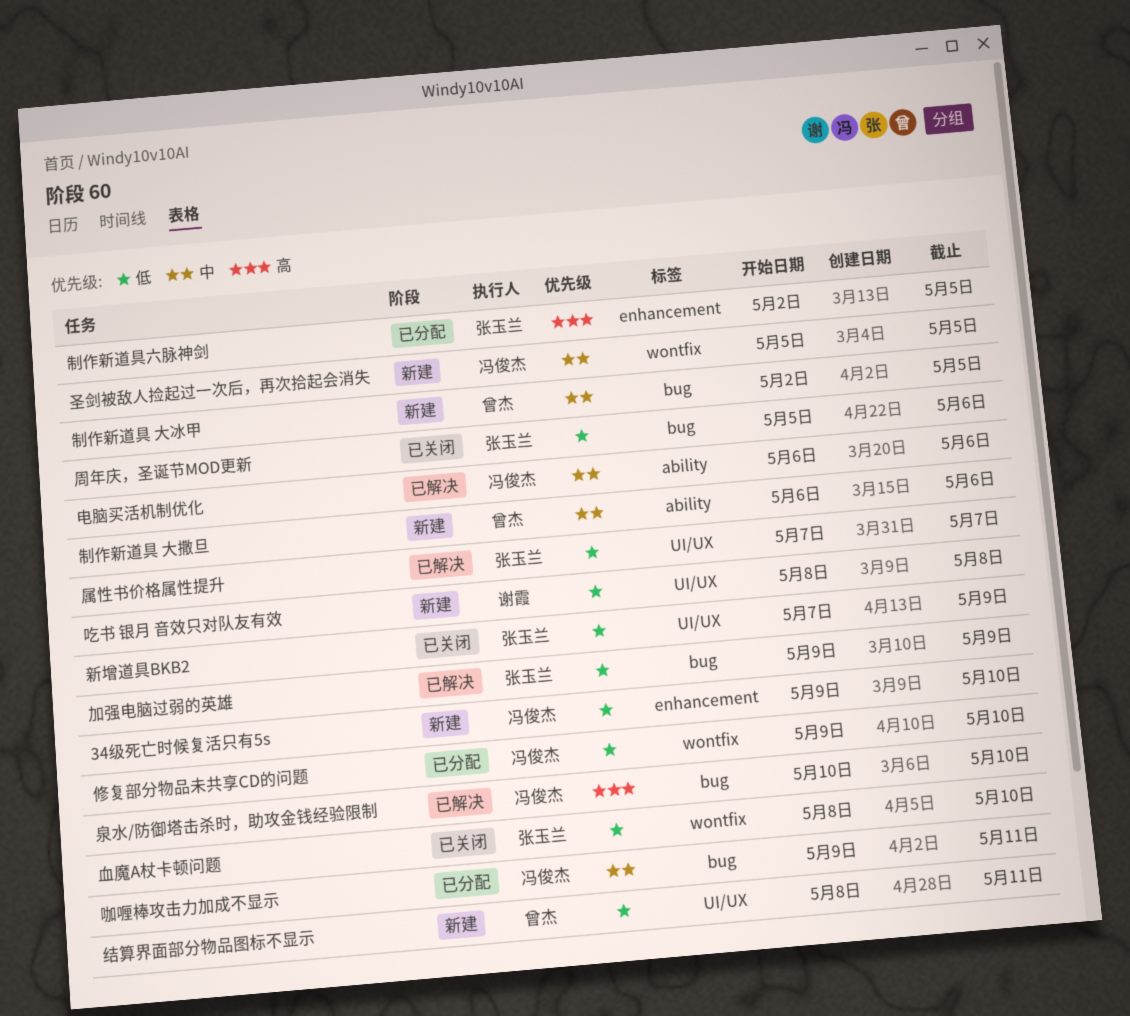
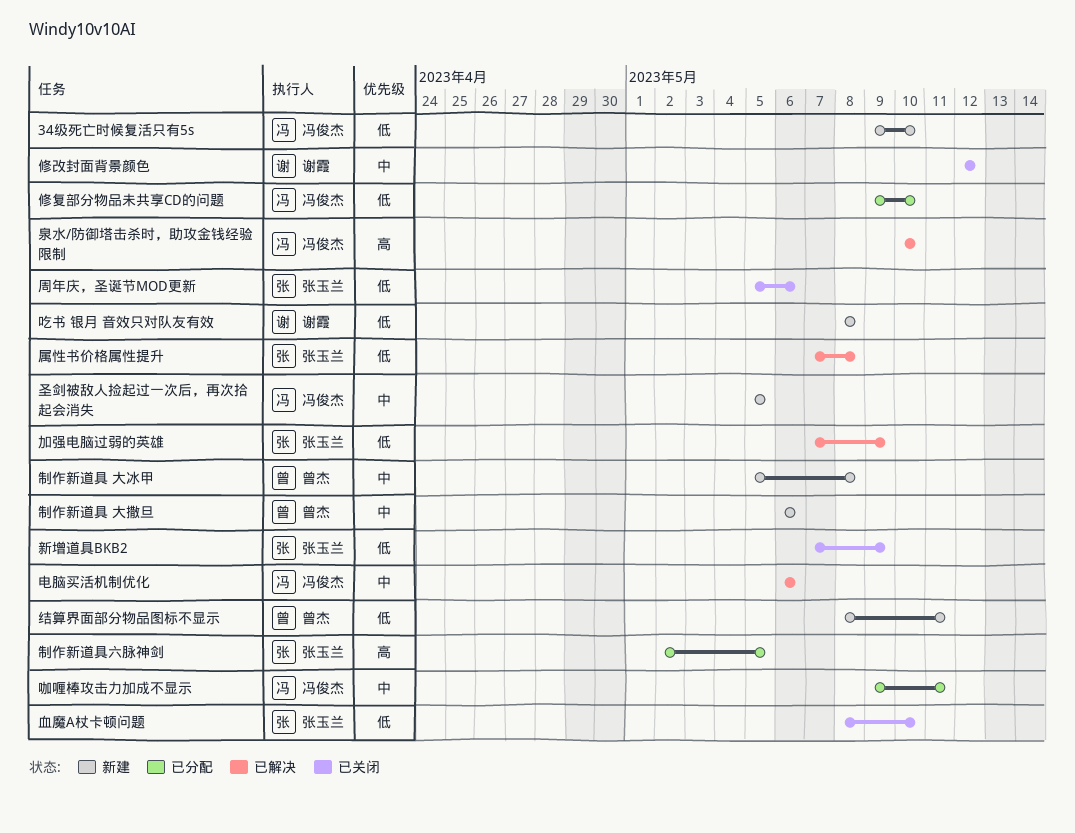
修改封面背景颜色: none -> present
制作新道具 大冰甲, start: May 2 -> May 5
制作新道具 大冰甲, due: May 5 -> May 8
加强电脑过弱的英雄, start: May 9 -> May 7
属性书价格属性提升, due: May 7 -> May 8

